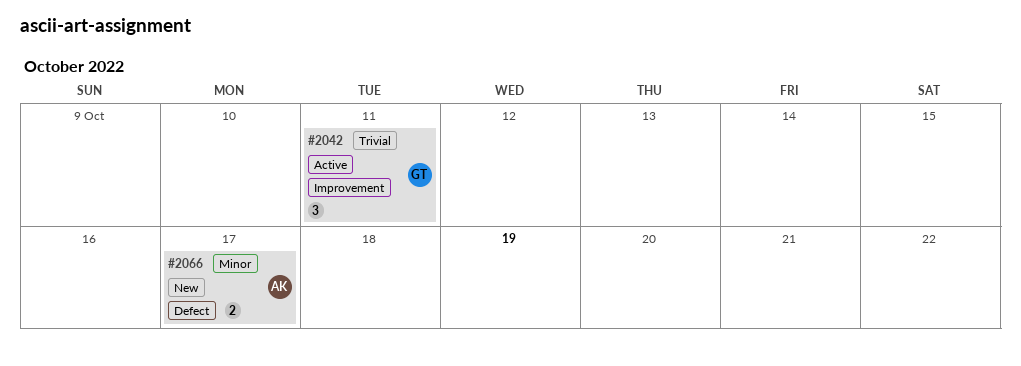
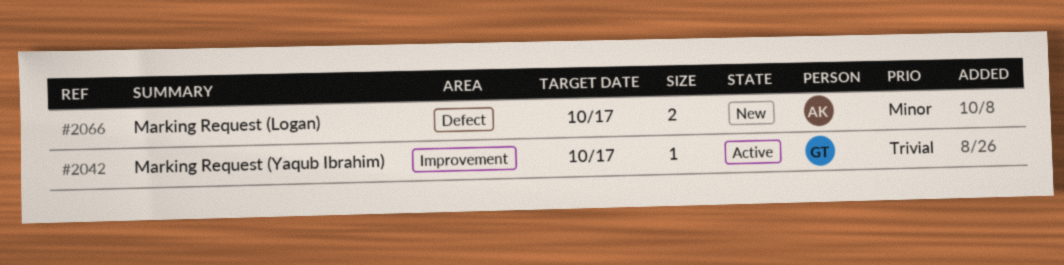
#2042, estimate: 3 -> 1
#2042, due: Oct 11 -> Oct 17

